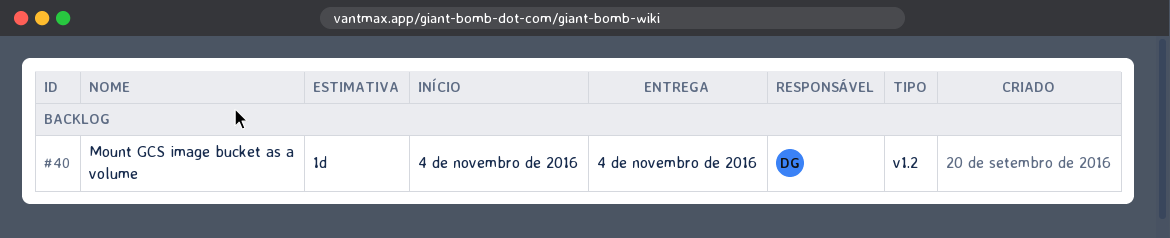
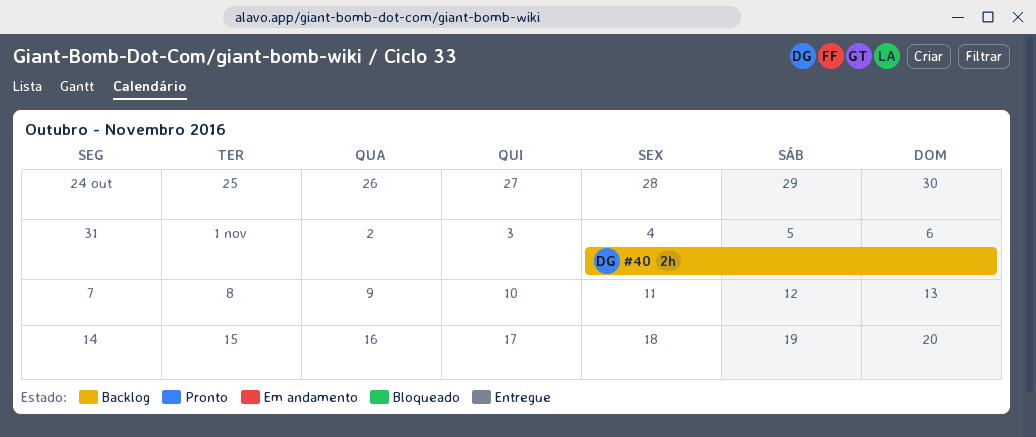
#40, estimate: 1d -> 2h
#40, due: Nov 4 -> Nov 6

